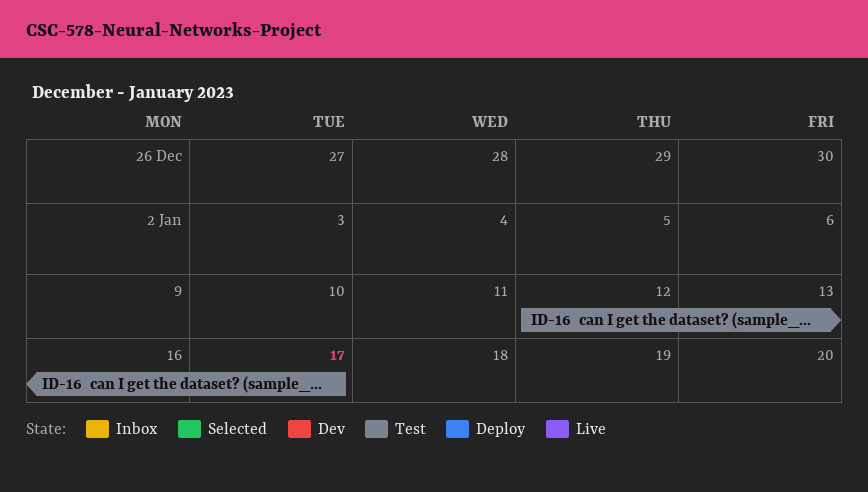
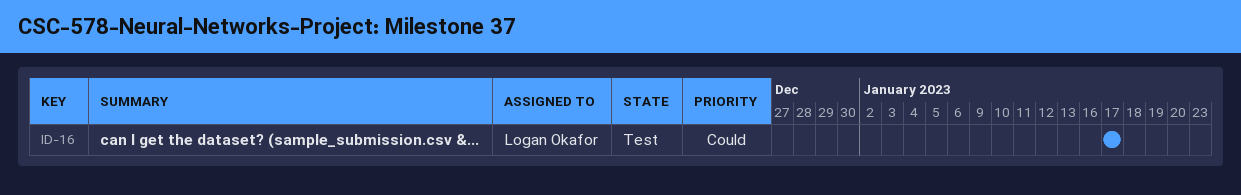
ID-16, start: Jan 12 -> Jan 17

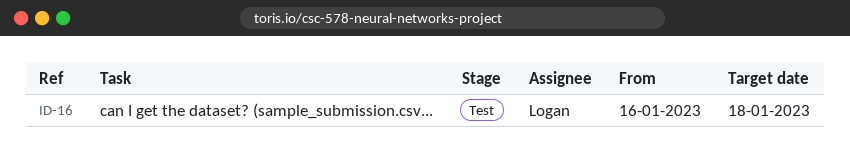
ID-16, start: Jan 17 -> Jan 16
ID-16, due: Jan 17 -> Jan 18

